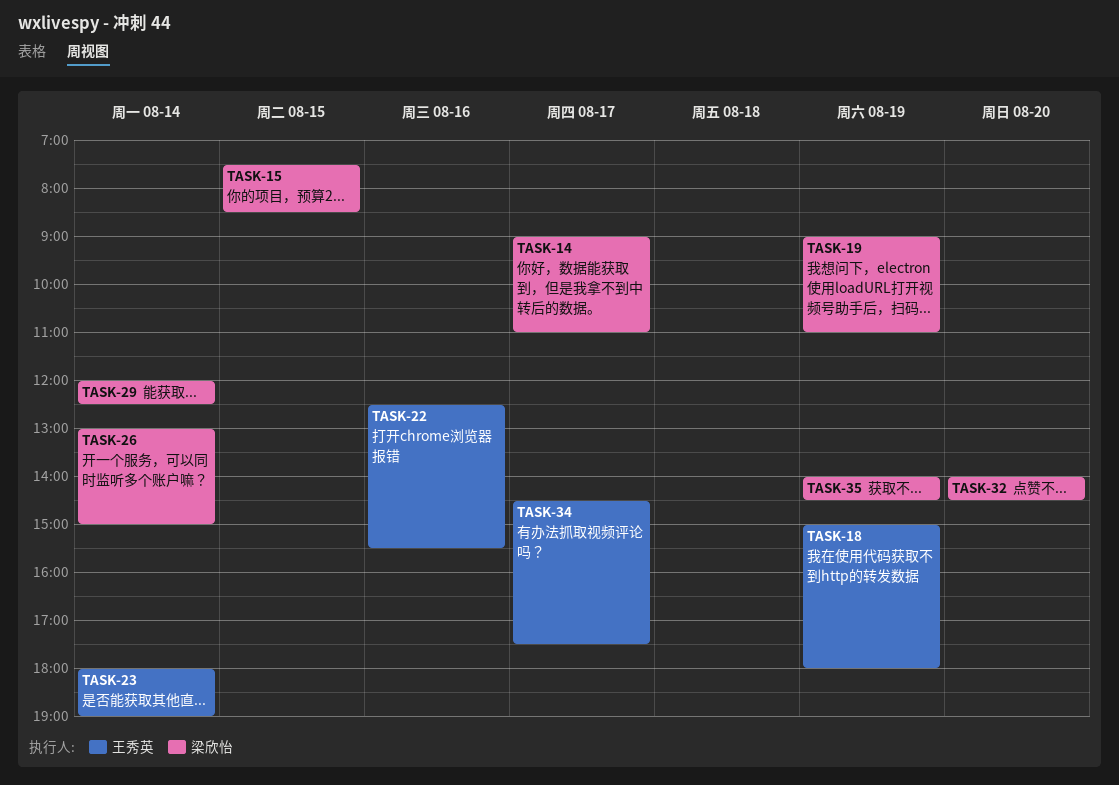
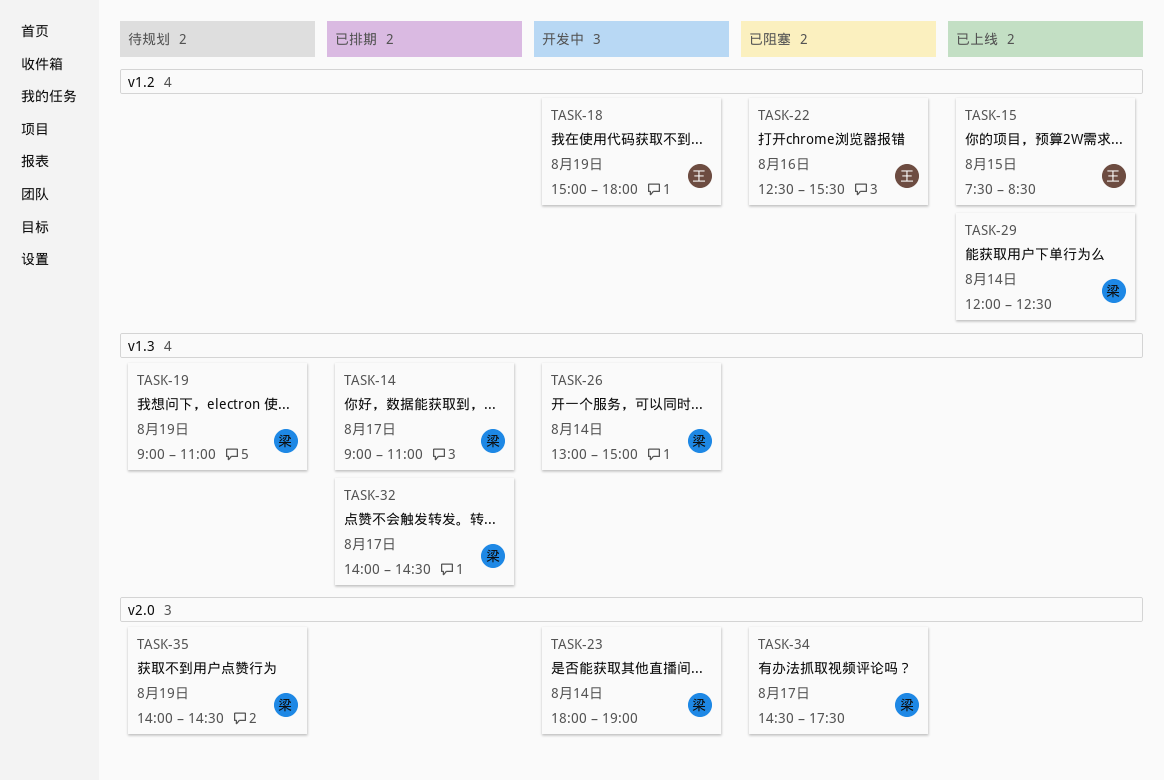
TASK-15, owner: 梁欣怡 -> 王秀英
TASK-23, owner: 王秀英 -> 梁欣怡
TASK-32, day: Aug 20 -> Aug 17
TASK-34, owner: 王秀英 -> 梁欣怡

